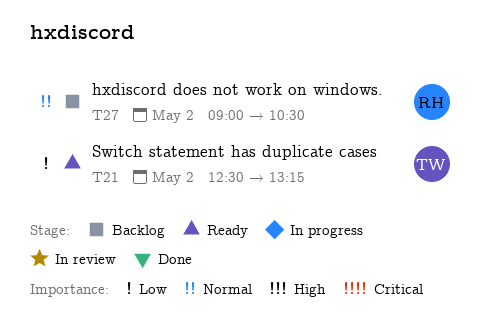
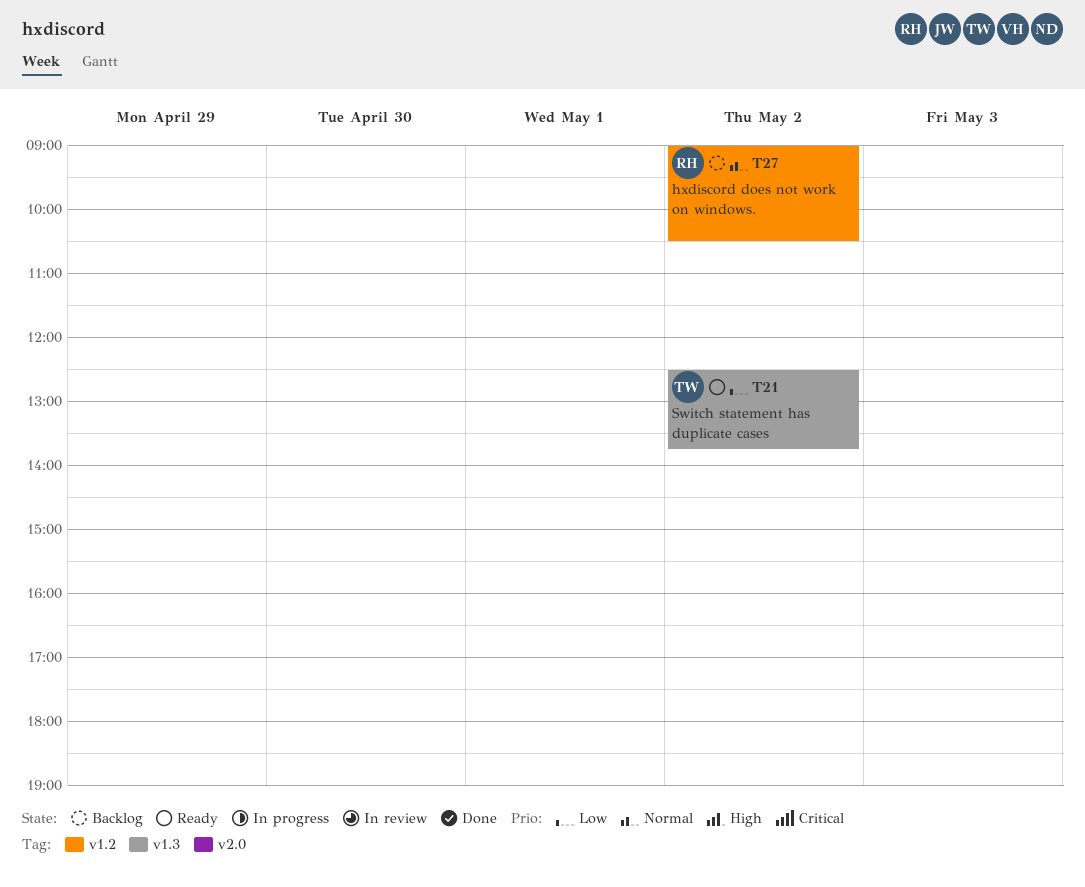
T21, ends: 13:15 -> 13:45

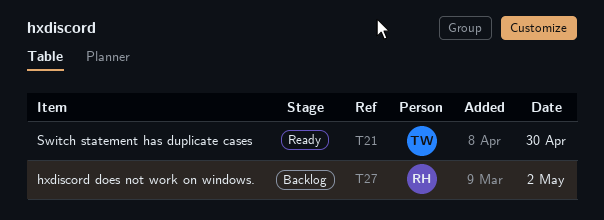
T21, day: May 2 -> Apr 30

